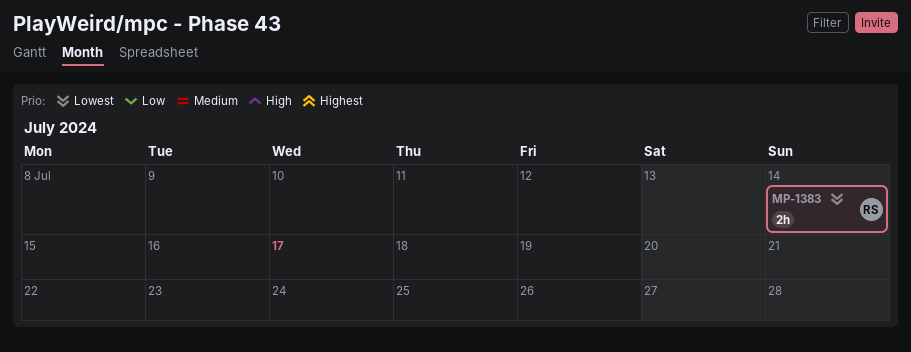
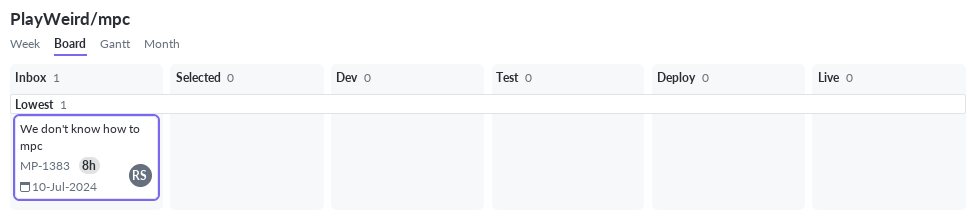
MP-1383, estimate: 2h -> 8h
MP-1383, due: Jul 14 -> Jul 10

